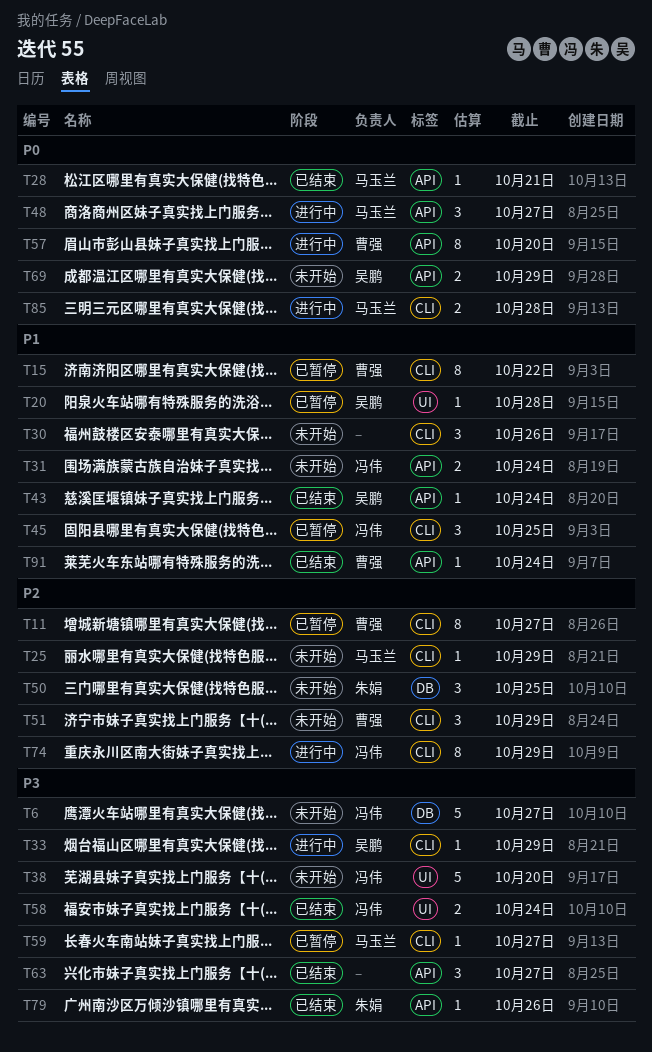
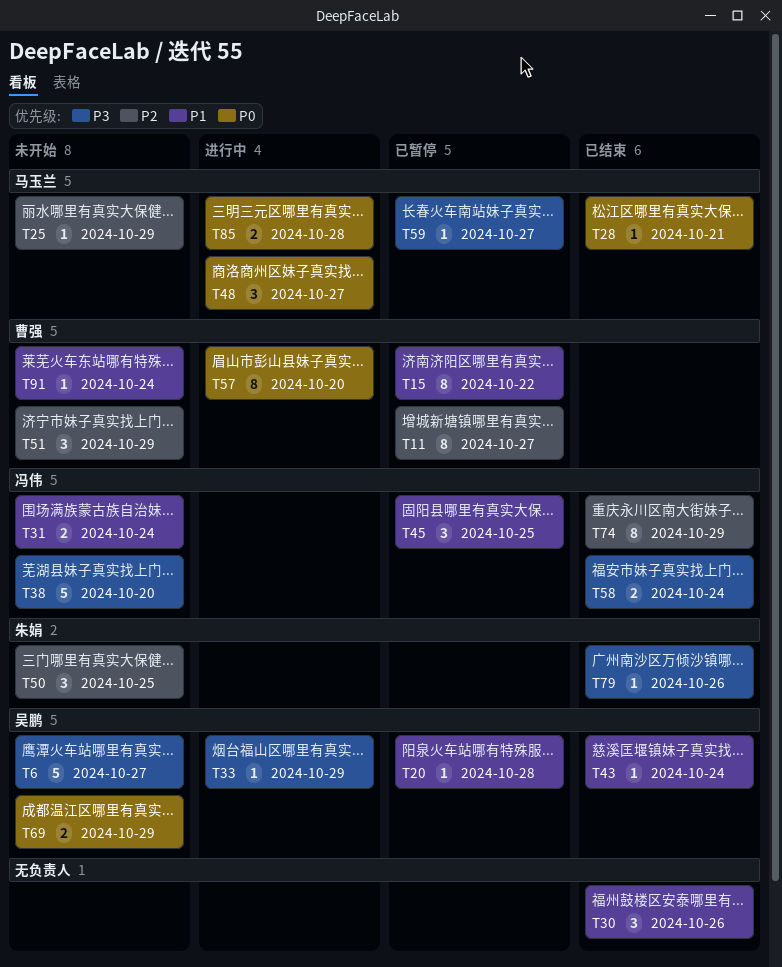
T6, owner: 冯伟 -> 吴鹏
T30, status: 未开始 -> 已结束
T63: present -> none
T74, status: 进行中 -> 已结束
T91, status: 已结束 -> 未开始

